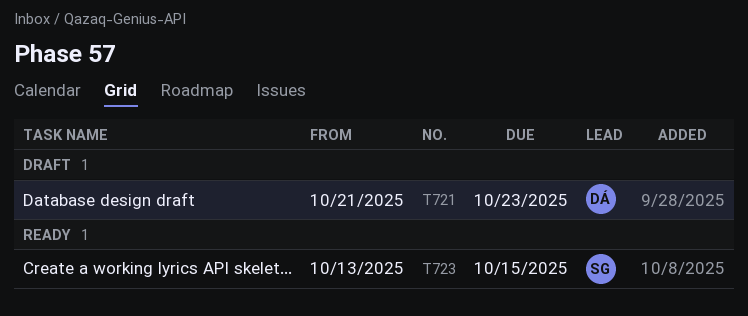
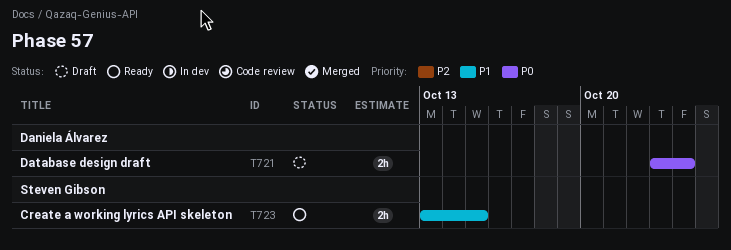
T721, start: Oct 21 -> Oct 23
T721, due: Oct 23 -> Oct 24

